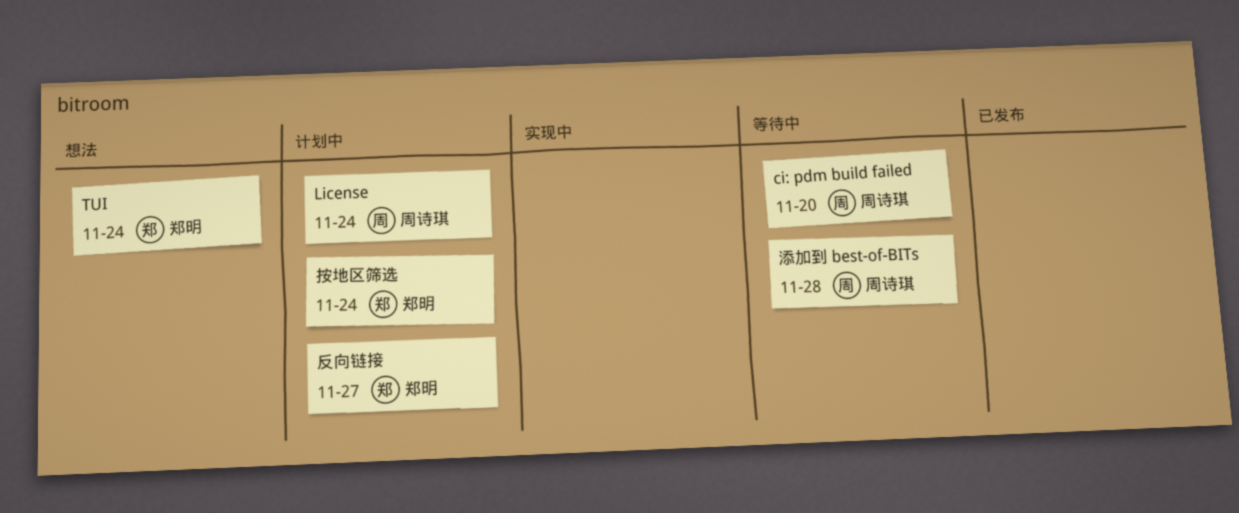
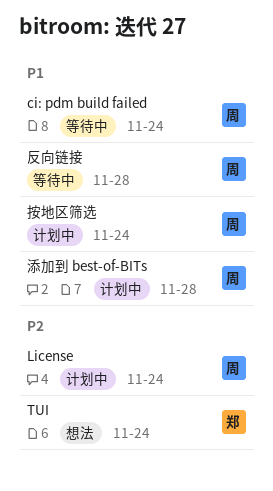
ci: pdm build failed, due: Nov 20 -> Nov 24
反向链接, status: 计划中 -> 等待中
反向链接, owner: 郑明 -> 周诗琪
反向链接, due: Nov 27 -> Nov 28
按地区筛选, owner: 郑明 -> 周诗琪
添加到 best-of-BITs, status: 等待中 -> 计划中

